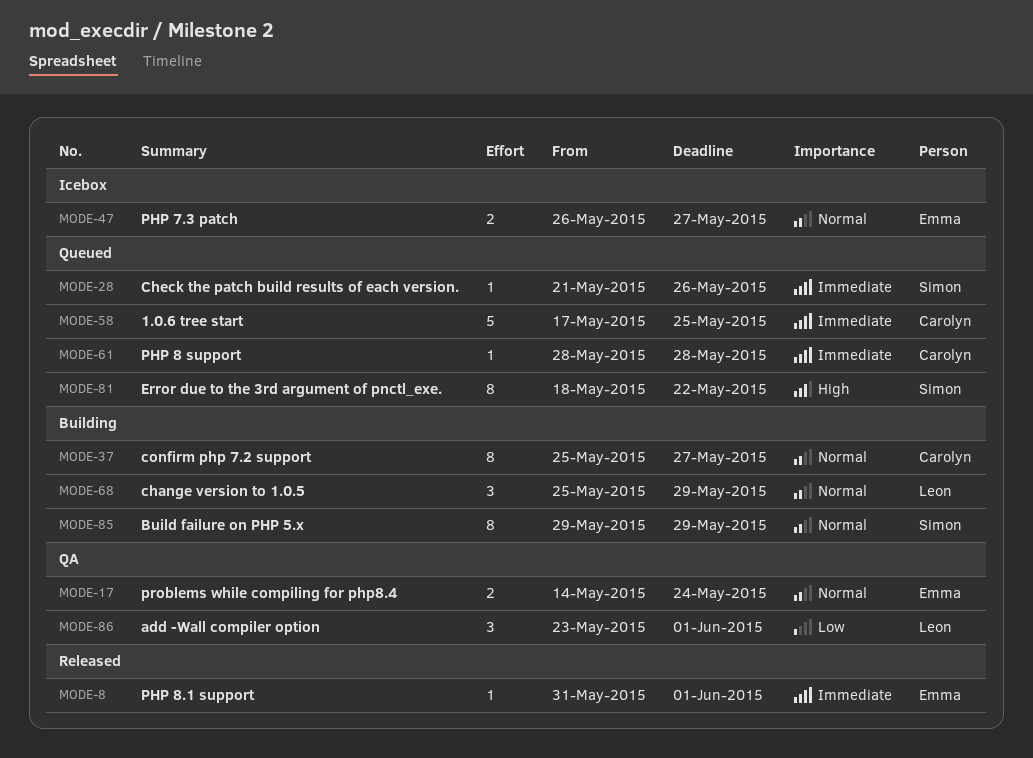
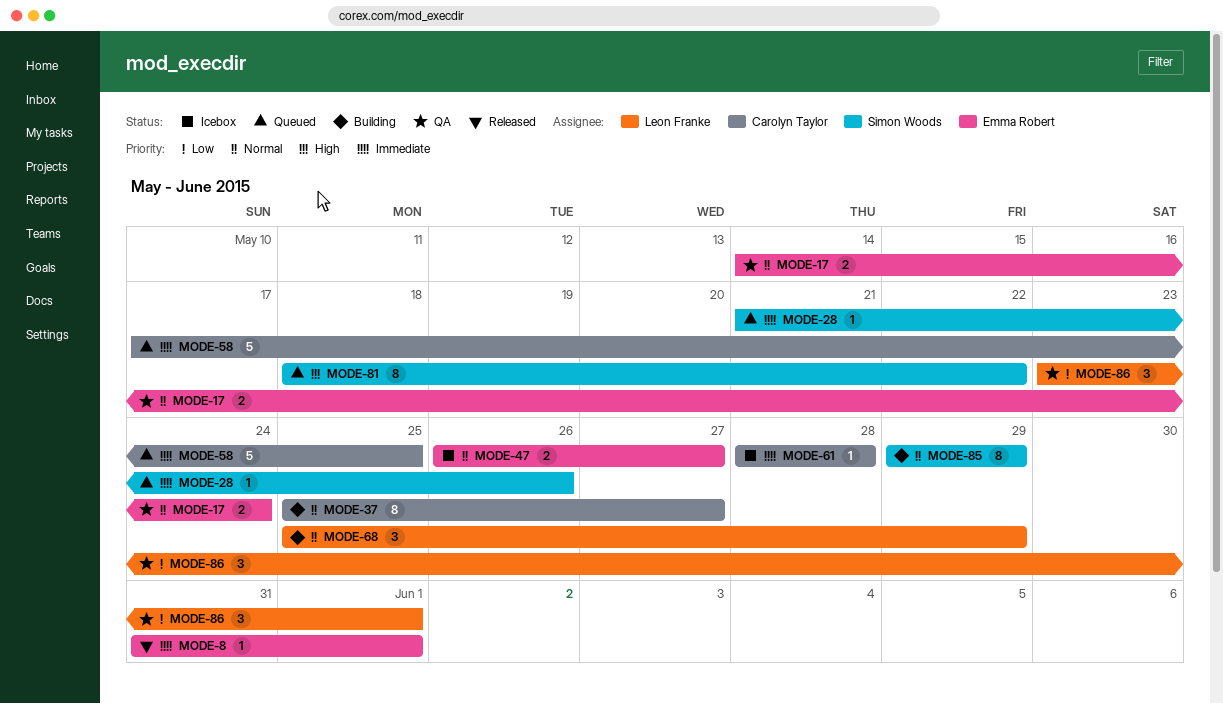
MODE-61, status: Queued -> Icebox

